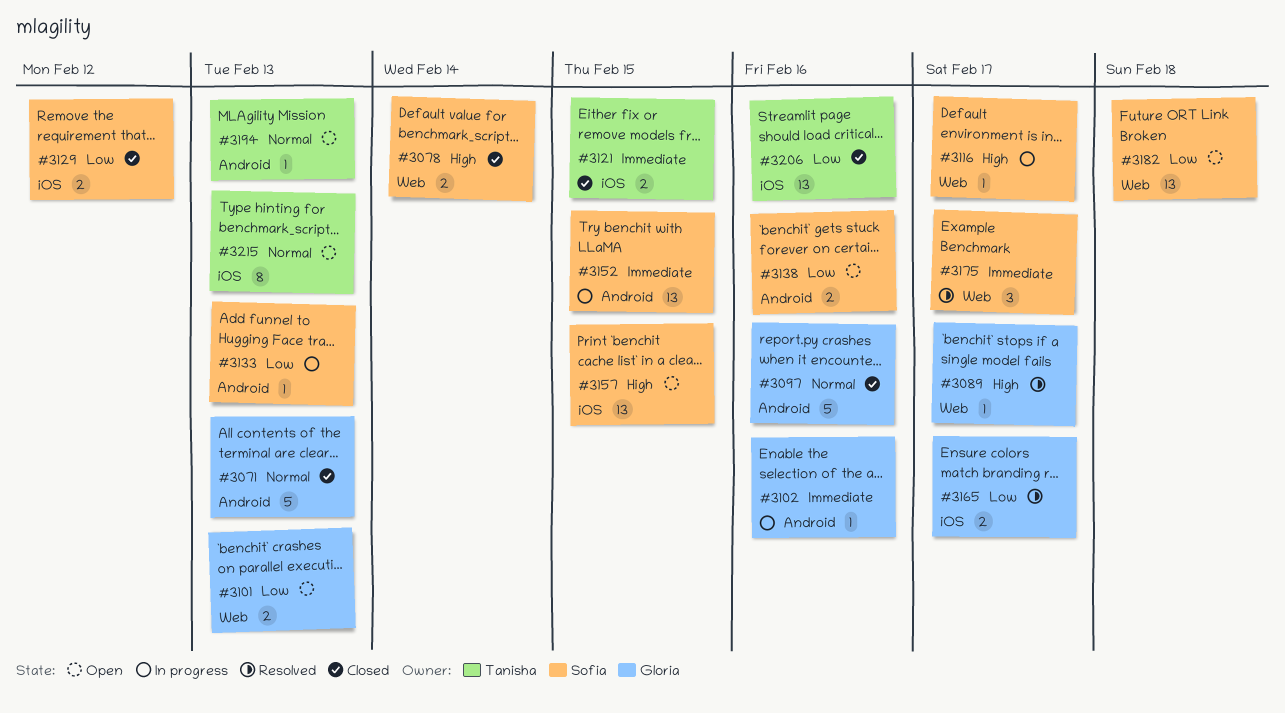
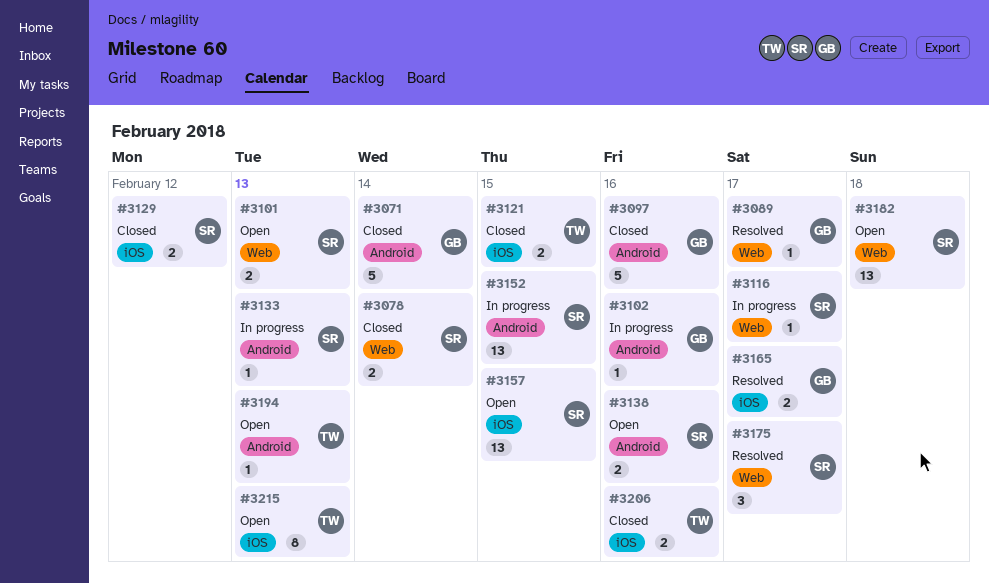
#3071, due: Feb 13 -> Feb 14
#3101, owner: Gloria -> Sofia
#3206, estimate: 13 -> 2

